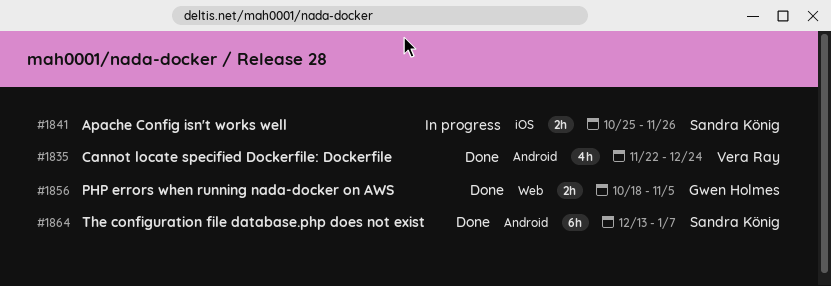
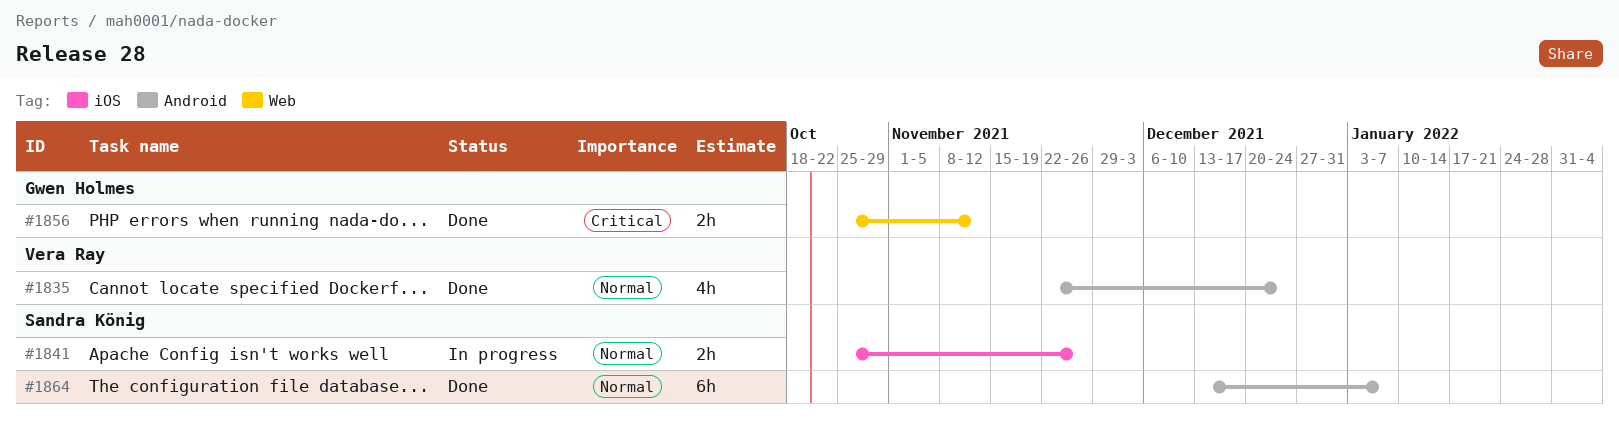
#1856, start: Oct 18 -> Oct 25
#1856, due: Nov 5 -> Nov 12

